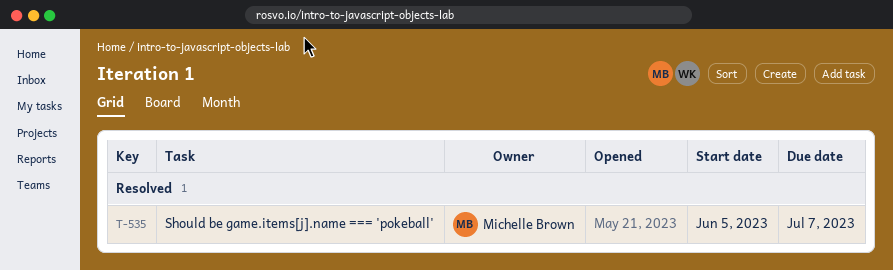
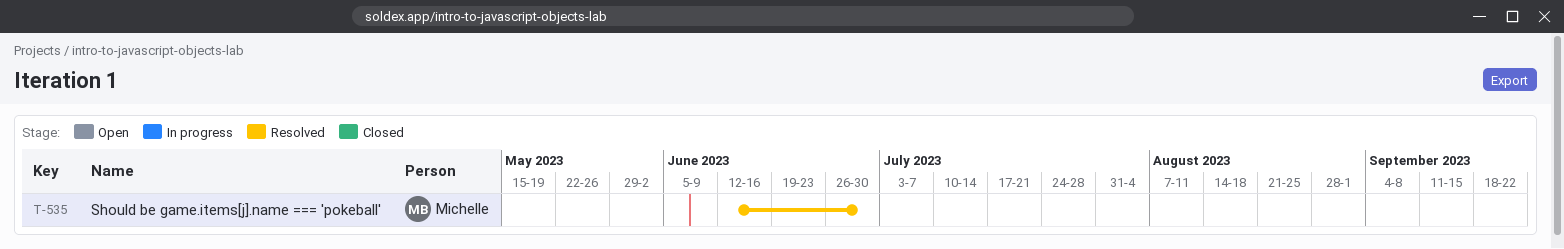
T-535, start: Jun 5 -> Jun 12
T-535, due: Jul 7 -> Jun 30

